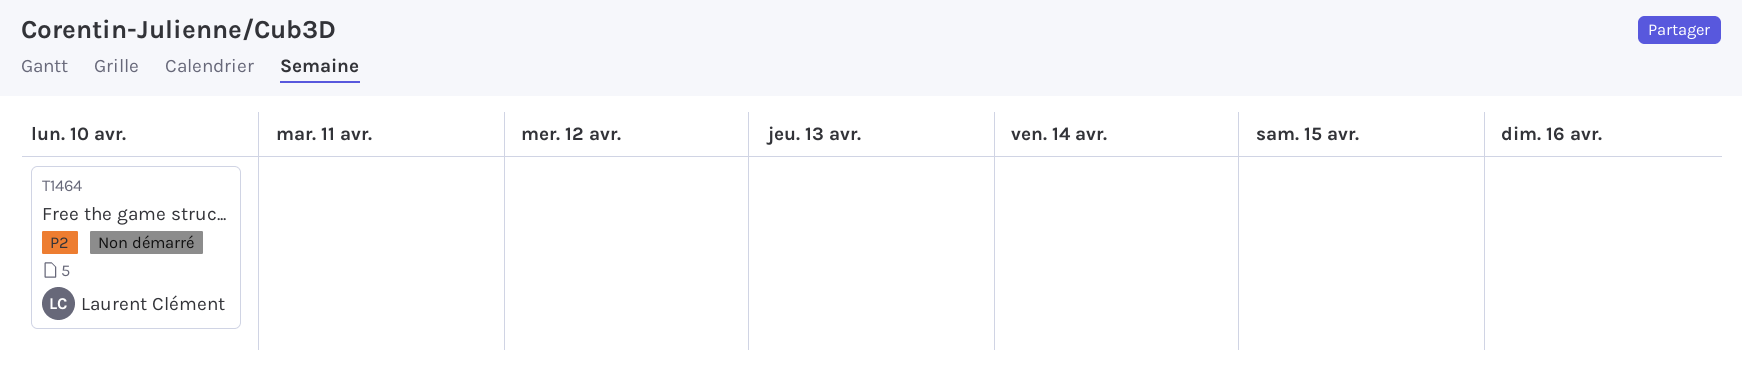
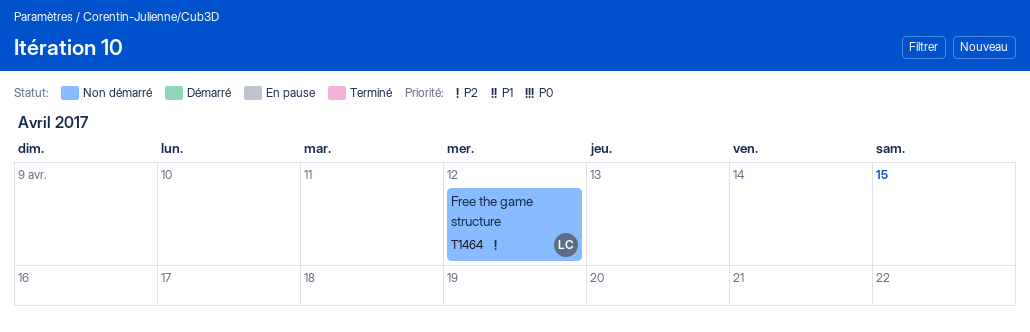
T1464, due: Apr 10 -> Apr 12

